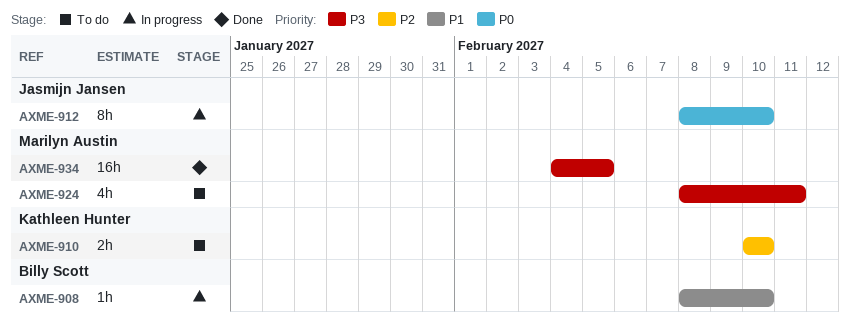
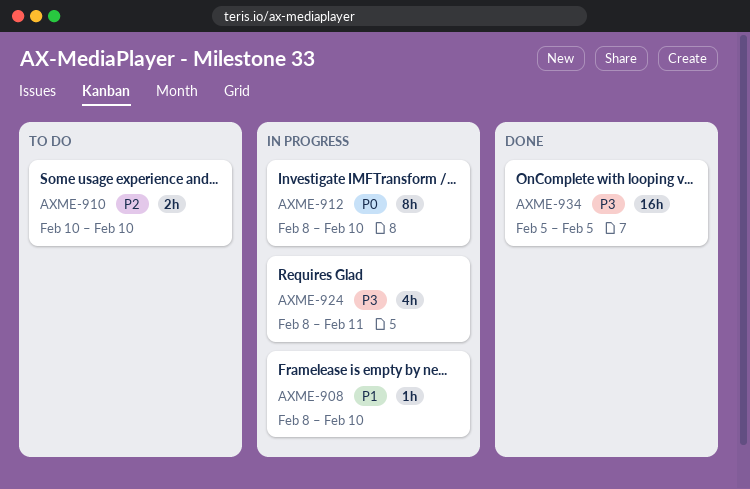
AXME-924, status: To do -> In progress
AXME-934, start: Feb 4 -> Feb 5

